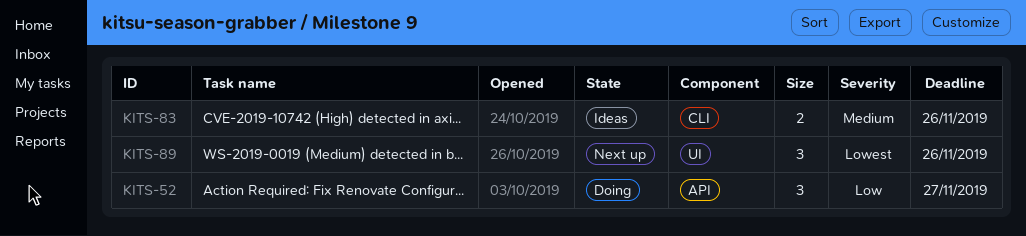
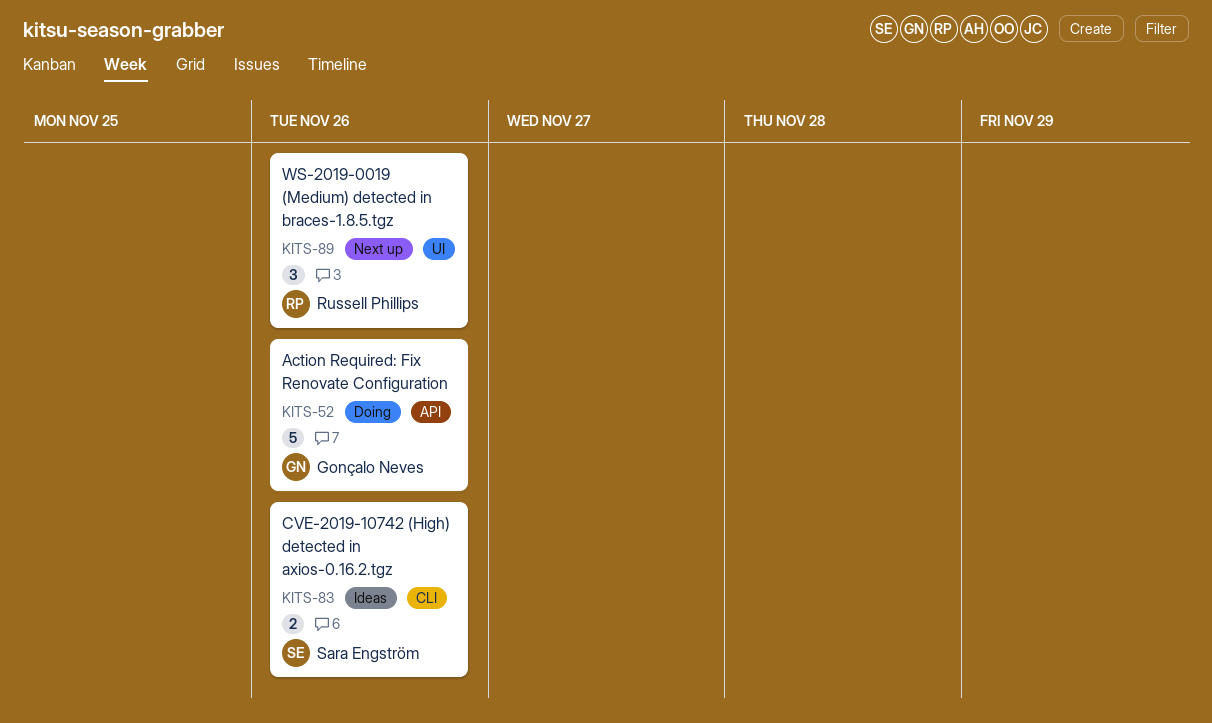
KITS-52, estimate: 3 -> 5
KITS-52, due: Nov 27 -> Nov 26

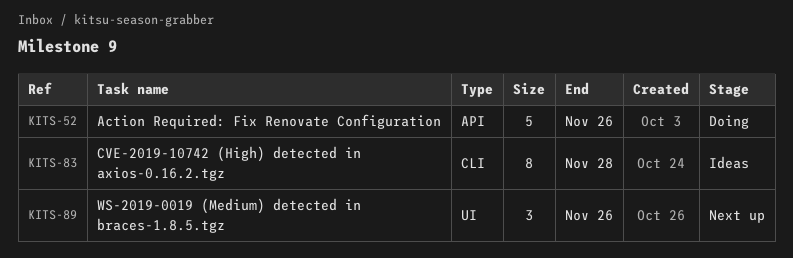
KITS-83, estimate: 2 -> 8
KITS-83, due: Nov 26 -> Nov 28

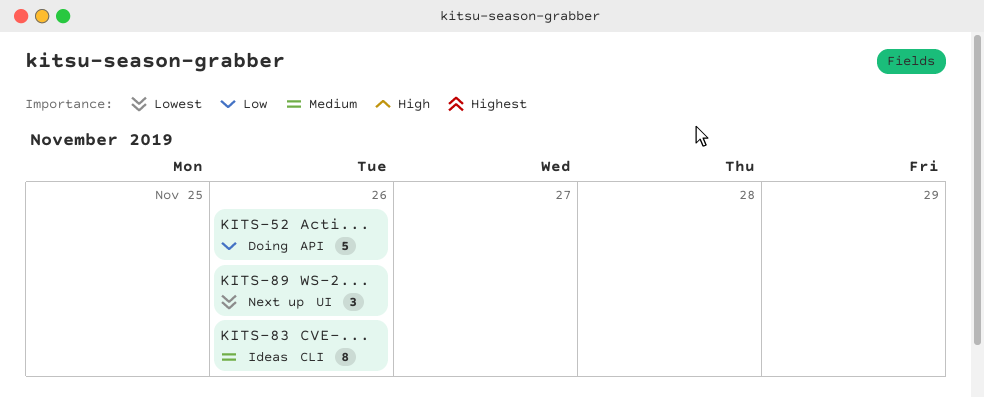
KITS-83, due: Nov 28 -> Nov 26

